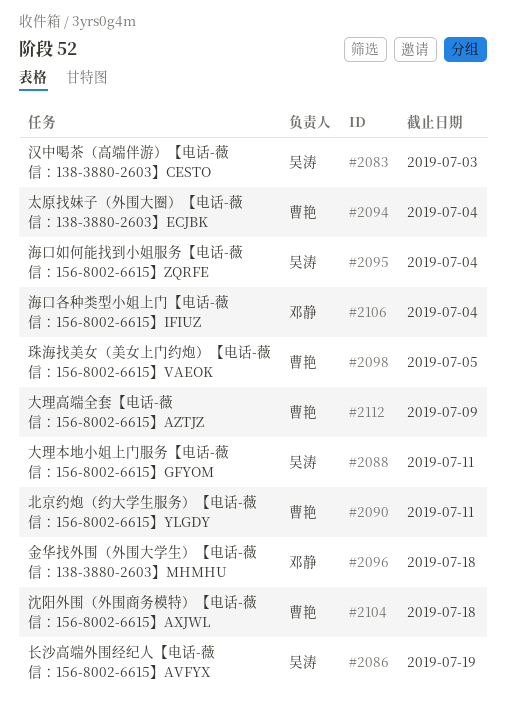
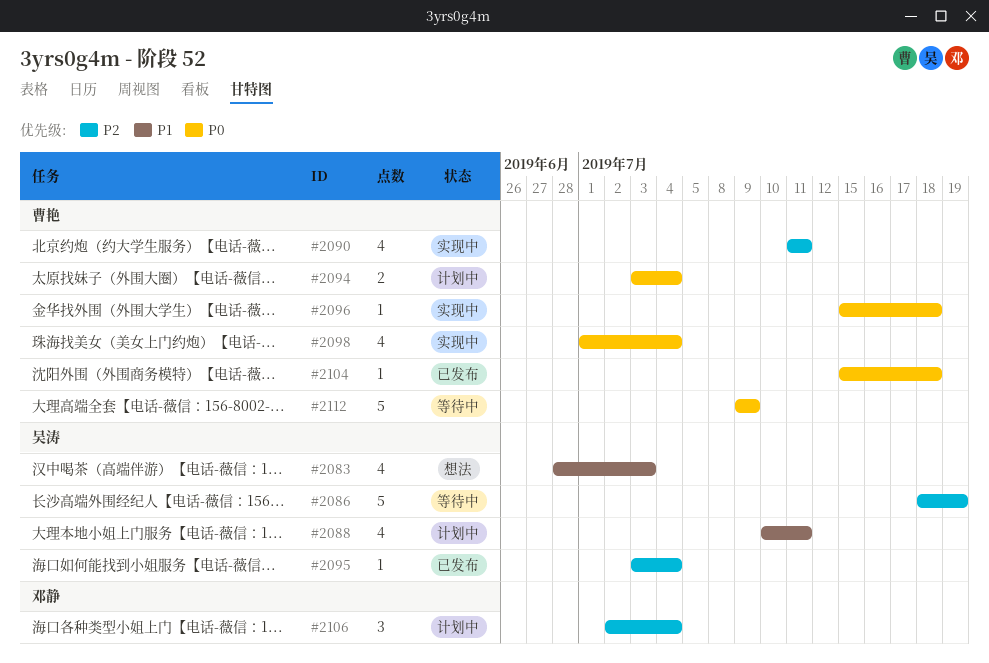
#2096, owner: 邓静 -> 曹艳
#2098, due: Jul 5 -> Jul 4

